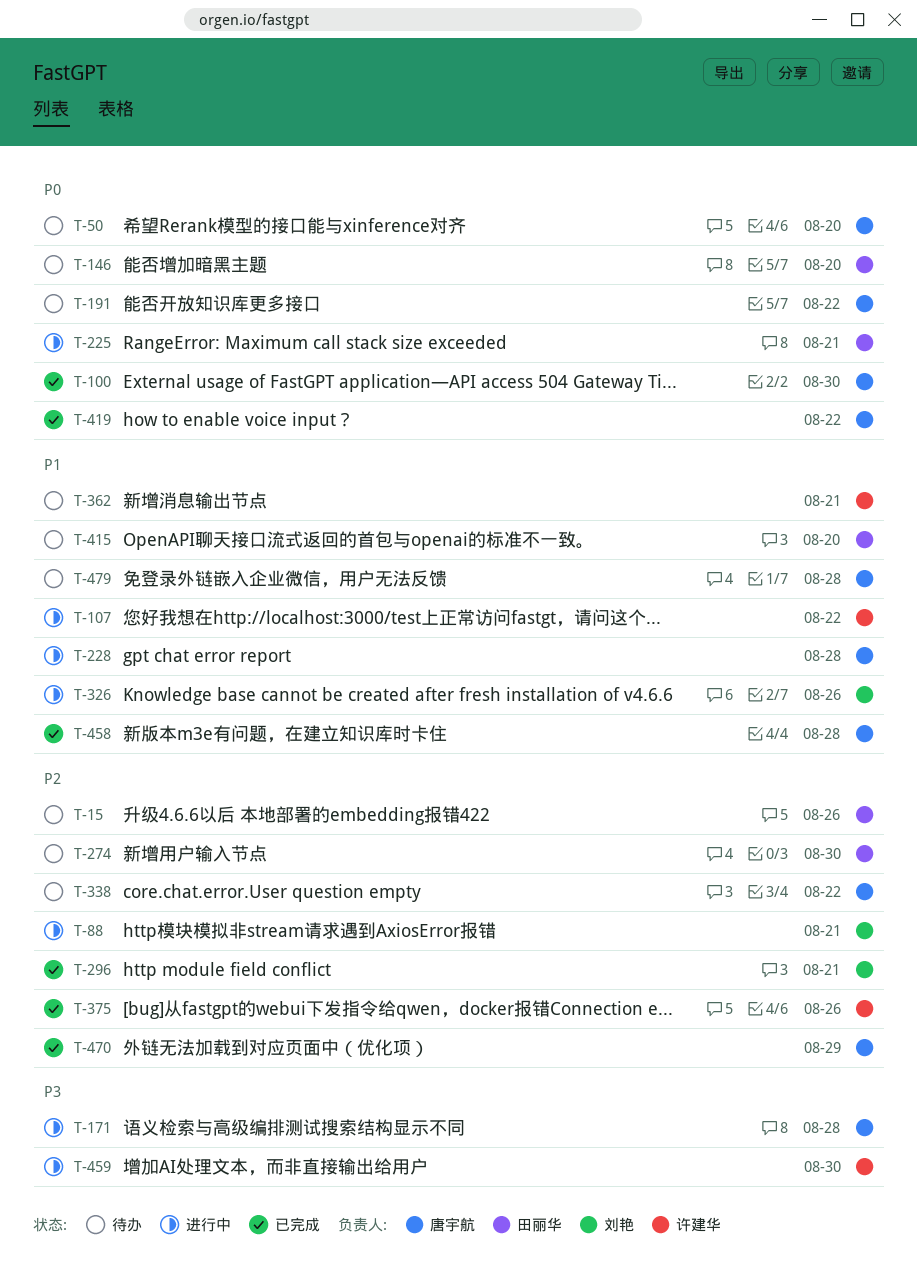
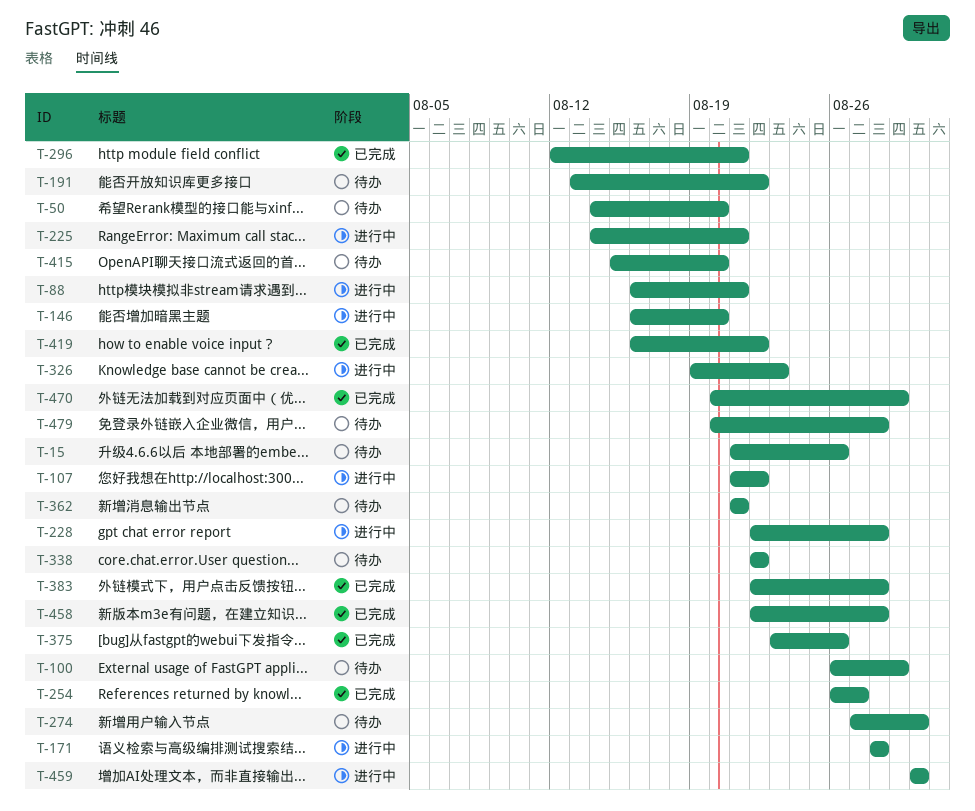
T-100, status: 已完成 -> 待办
T-100, due: Aug 30 -> Aug 29
T-146, status: 待办 -> 进行中
T-254: none -> present
T-326, due: Aug 26 -> Aug 23
T-383: none -> present

